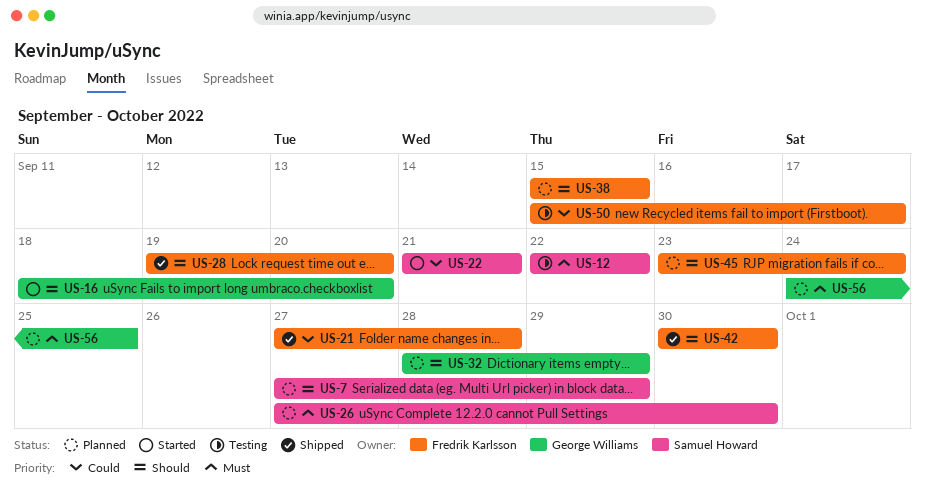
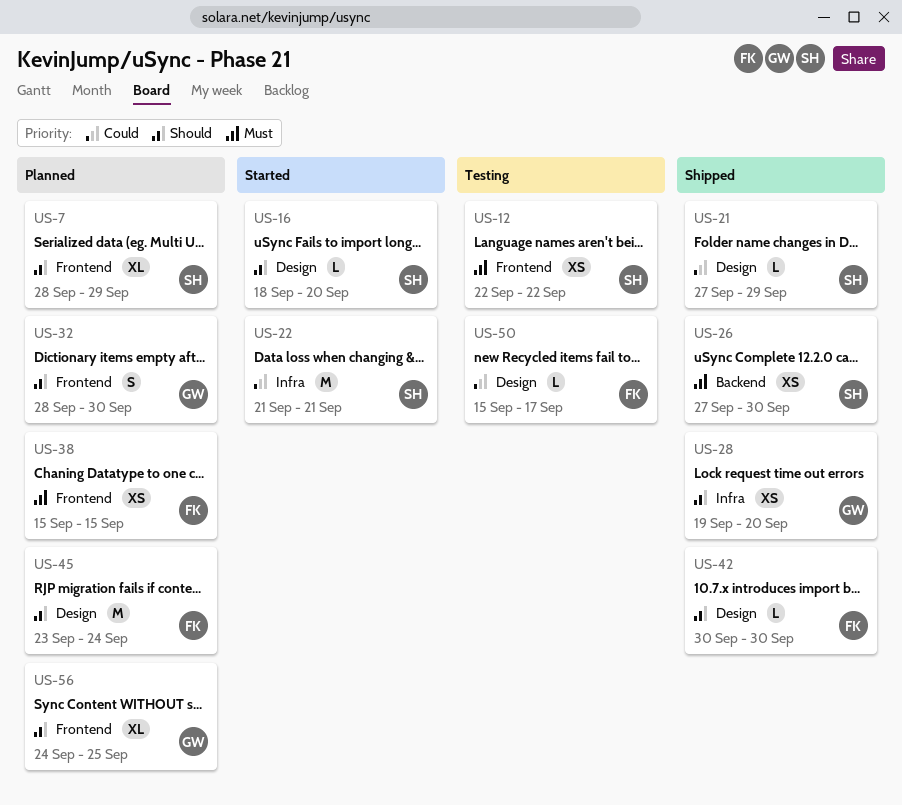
US-7, start: Sep 27 -> Sep 28
US-16, owner: George Williams -> Samuel Howard
US-21, owner: Fredrik Karlsson -> Samuel Howard
US-21, due: Sep 28 -> Sep 29
US-26, status: Planned -> Shipped
US-28, owner: Fredrik Karlsson -> George Williams
US-32, due: Sep 29 -> Sep 30
US-38, priority: Should -> Must
US-56, priority: Must -> Should

